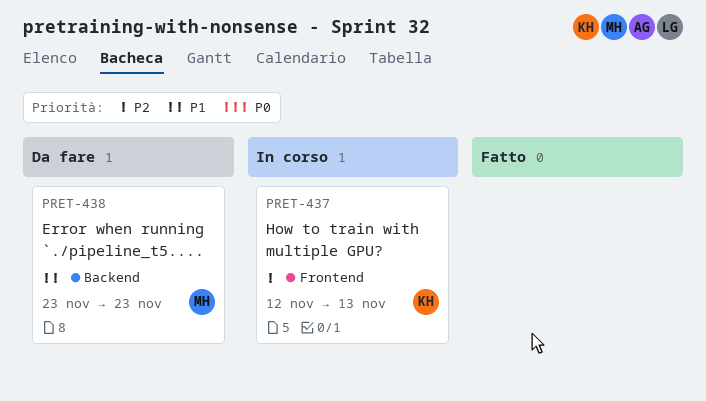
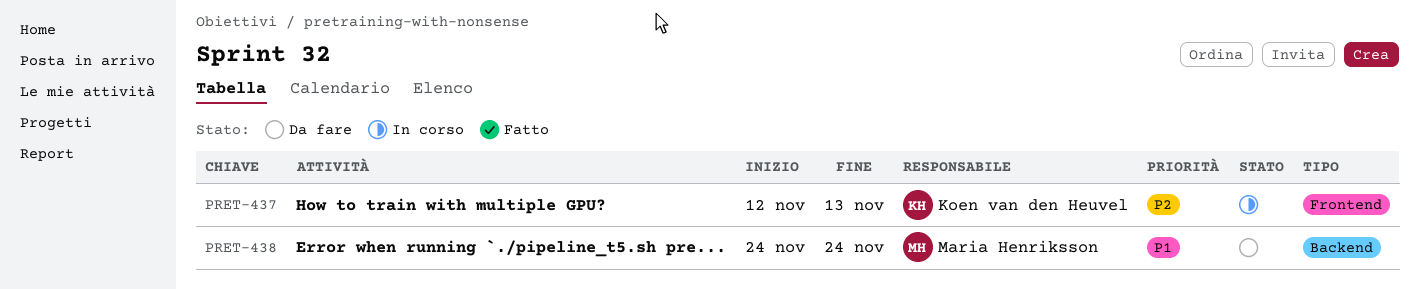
PRET-438, start: Nov 23 -> Nov 24
PRET-438, due: Nov 23 -> Nov 24

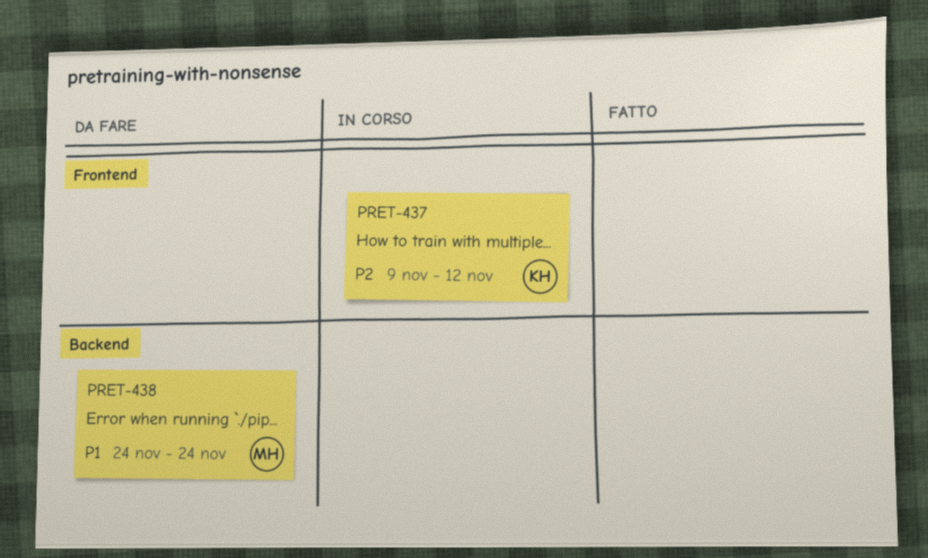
PRET-437, start: Nov 12 -> Nov 9
PRET-437, due: Nov 13 -> Nov 12

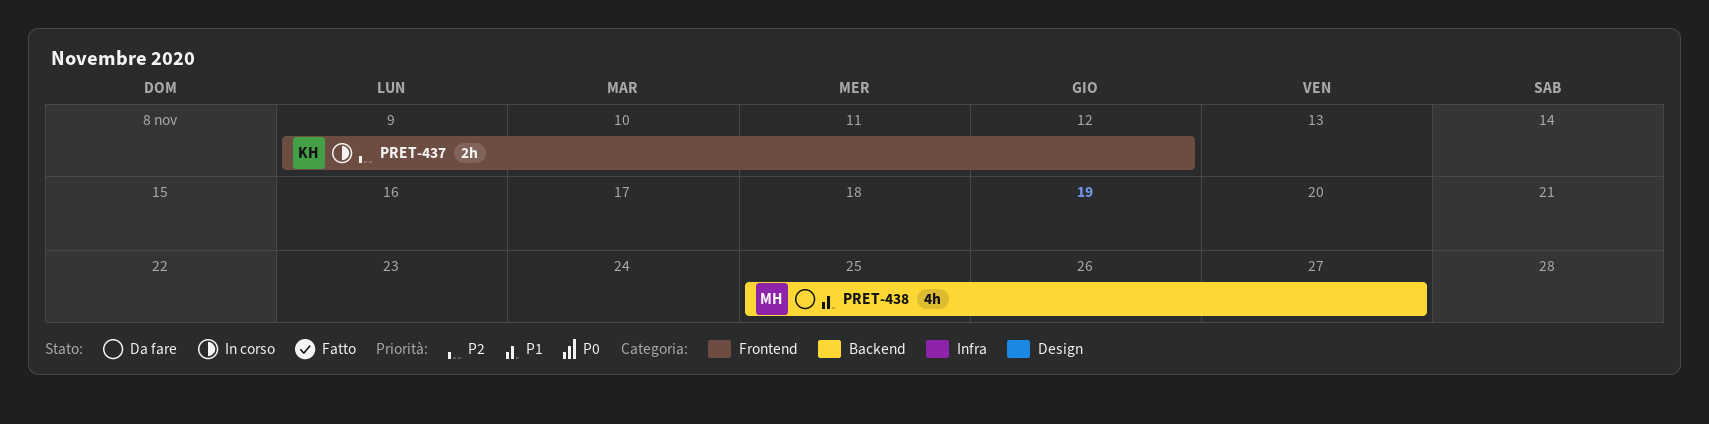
PRET-438, start: Nov 24 -> Nov 25
PRET-438, due: Nov 24 -> Nov 27

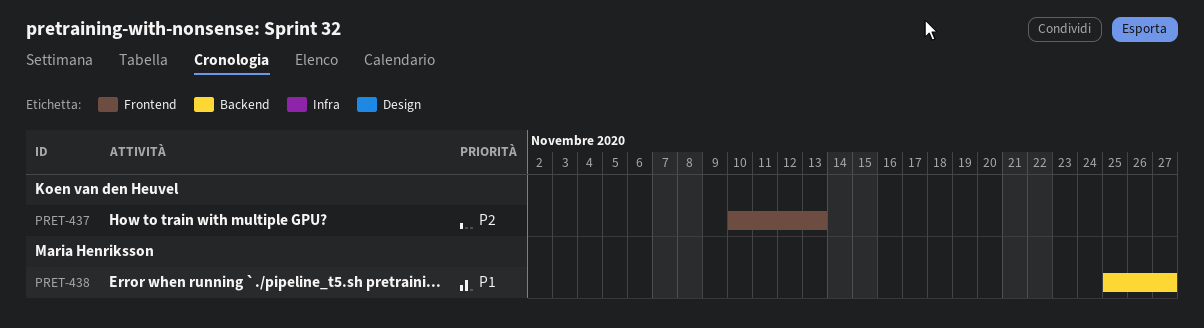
PRET-437, start: Nov 9 -> Nov 10
PRET-437, due: Nov 12 -> Nov 13

